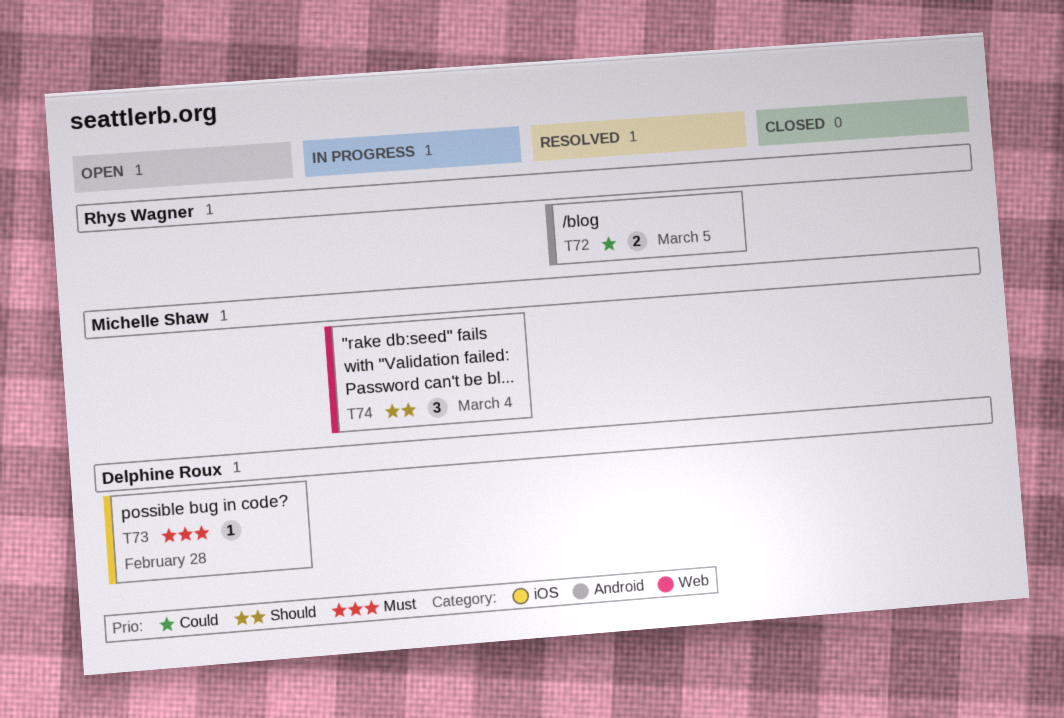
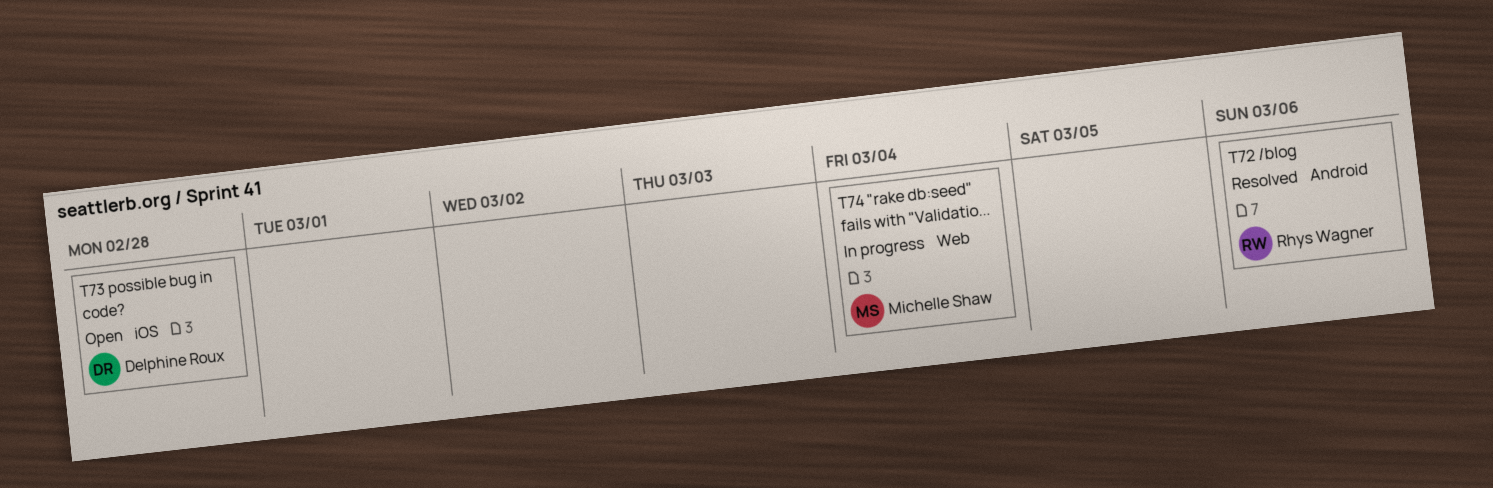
T72, due: Mar 5 -> Mar 6

